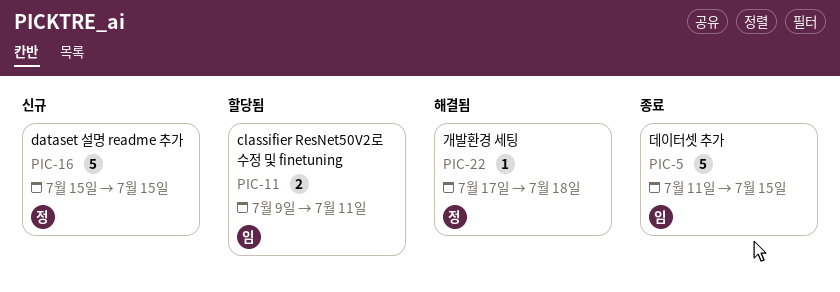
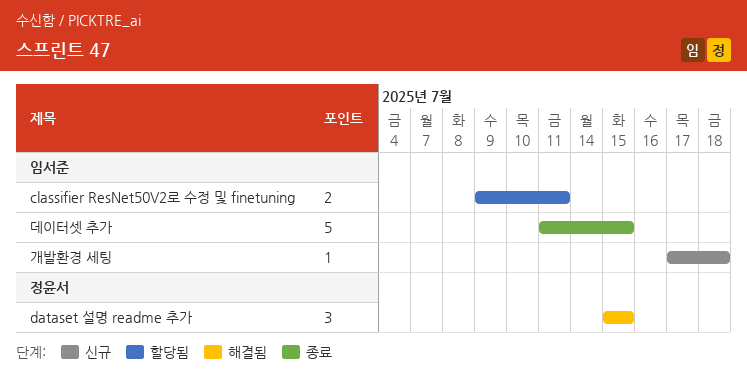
dataset 설명 readme 추가, status: 신규 -> 해결됨
dataset 설명 readme 추가, estimate: 5 -> 3
개발환경 세팅, status: 해결됨 -> 신규
개발환경 세팅, owner: 정윤서 -> 임서준

